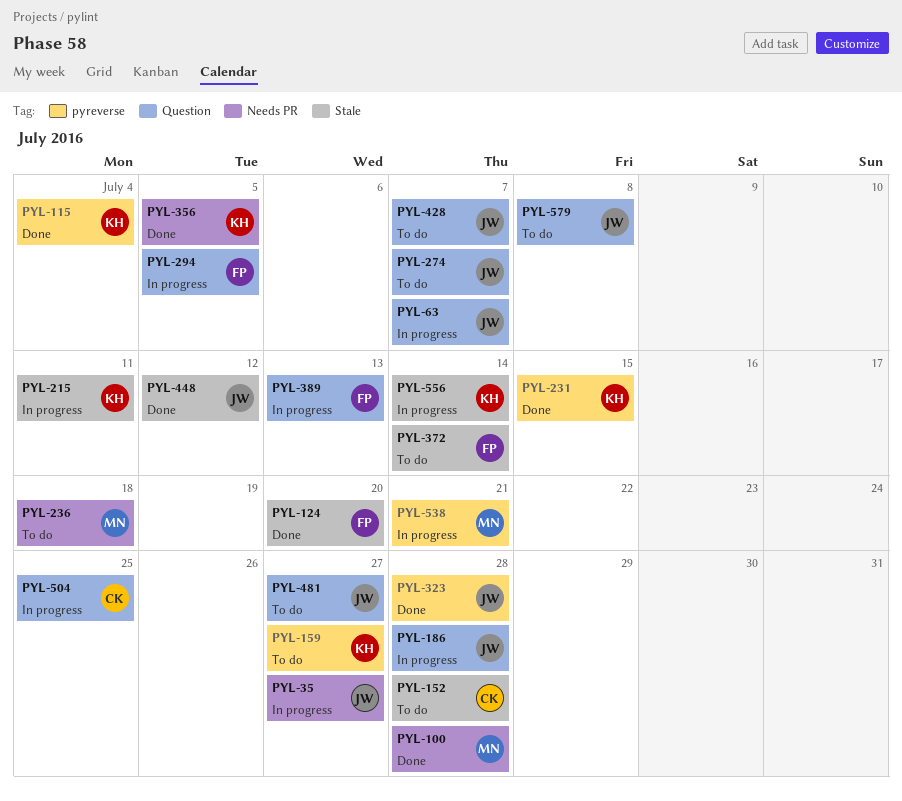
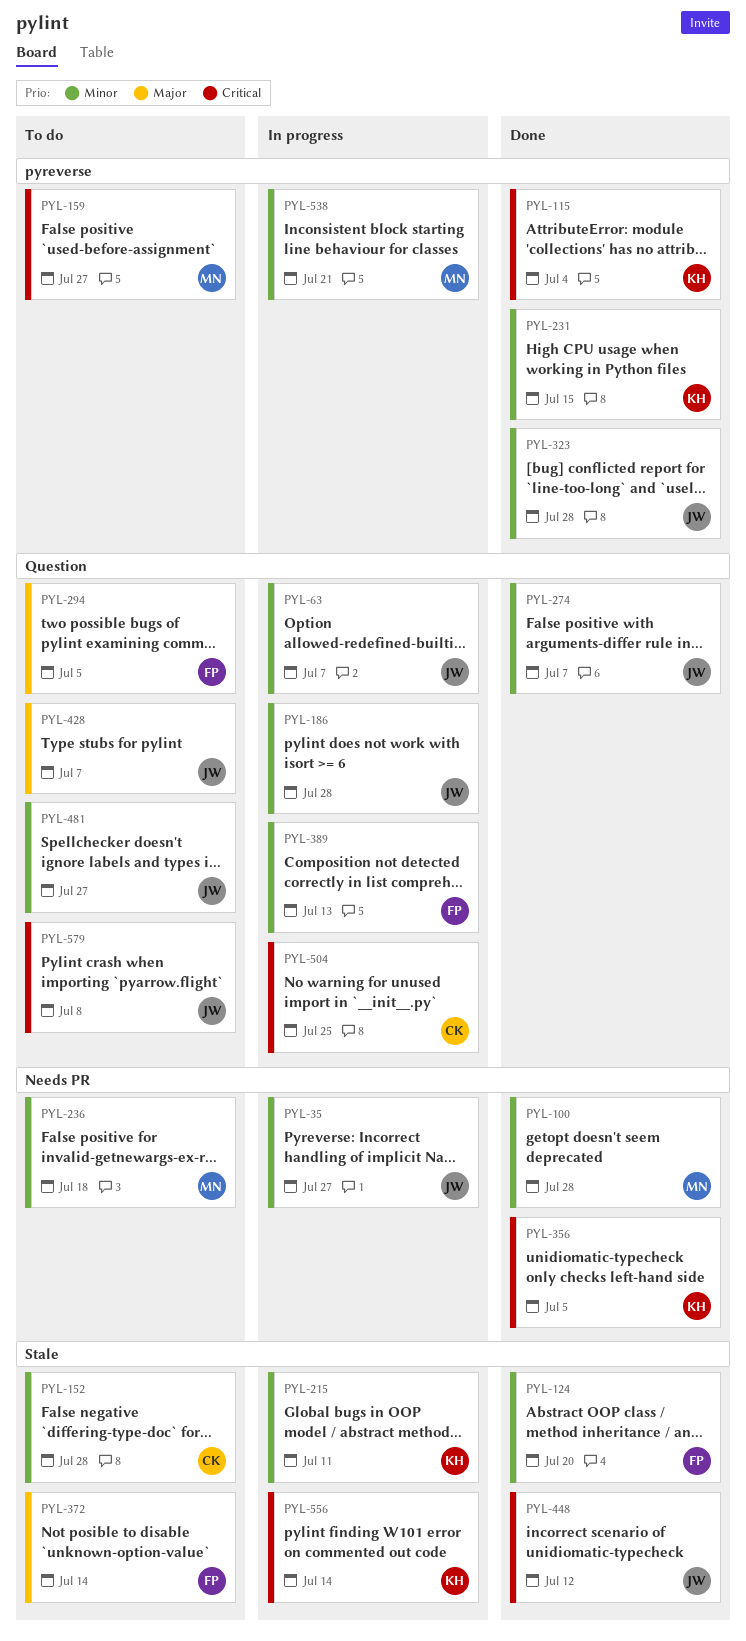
PYL-159, owner: KH -> MN
PYL-274, status: To do -> Done
PYL-294, status: In progress -> To do

